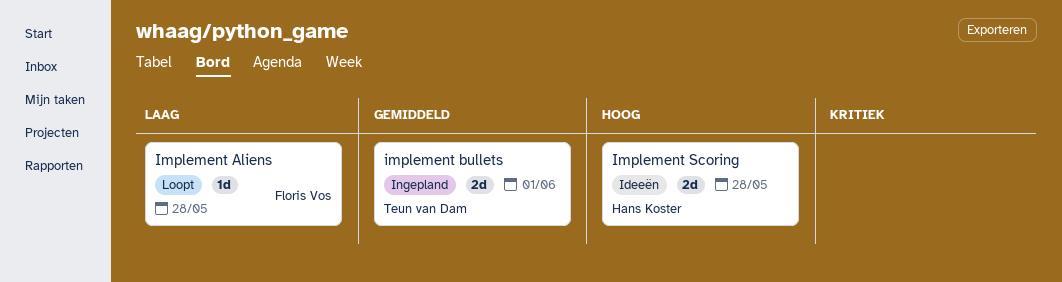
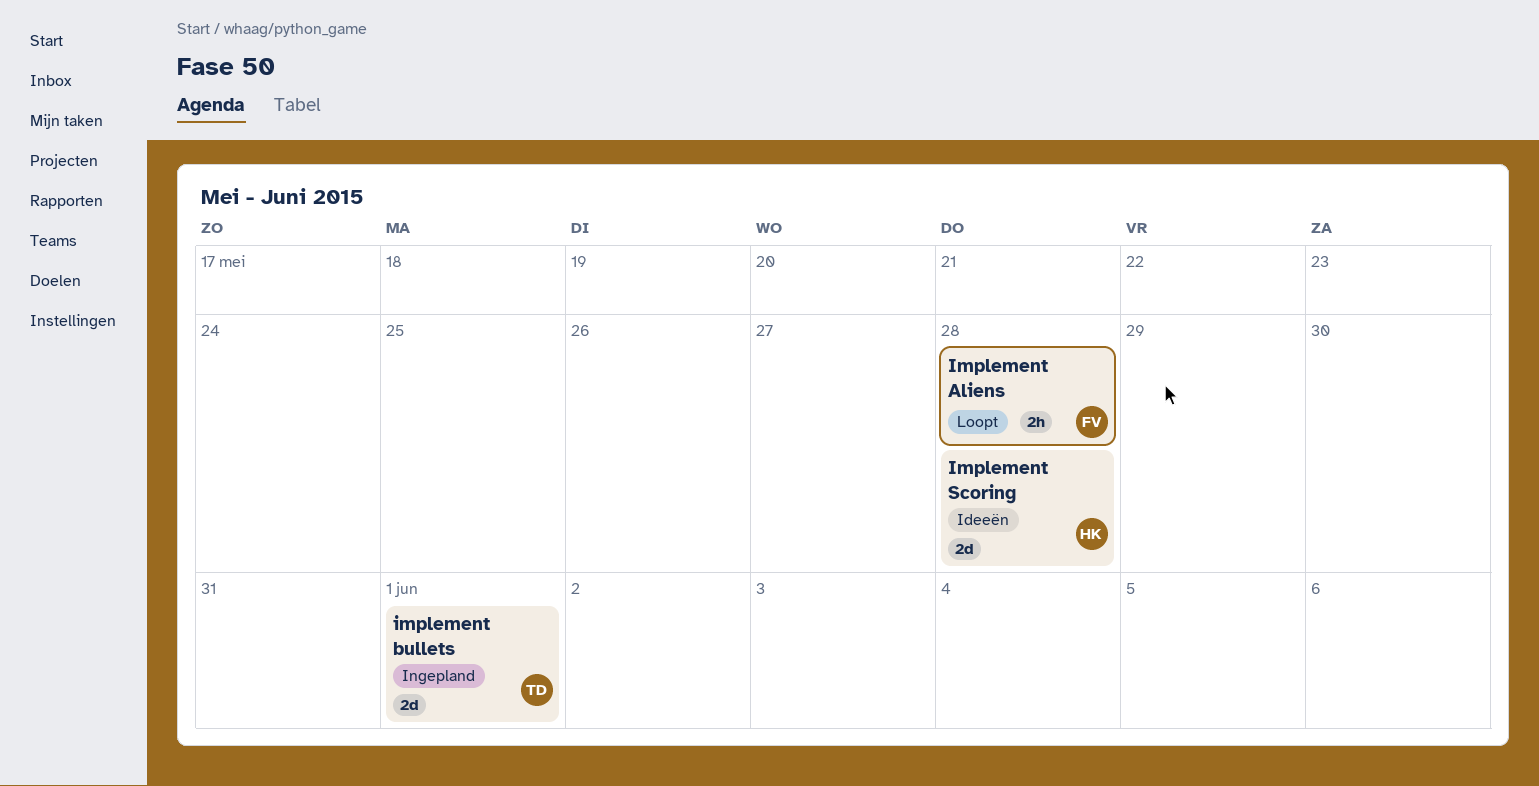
Implement Aliens, estimate: 1d -> 2h

